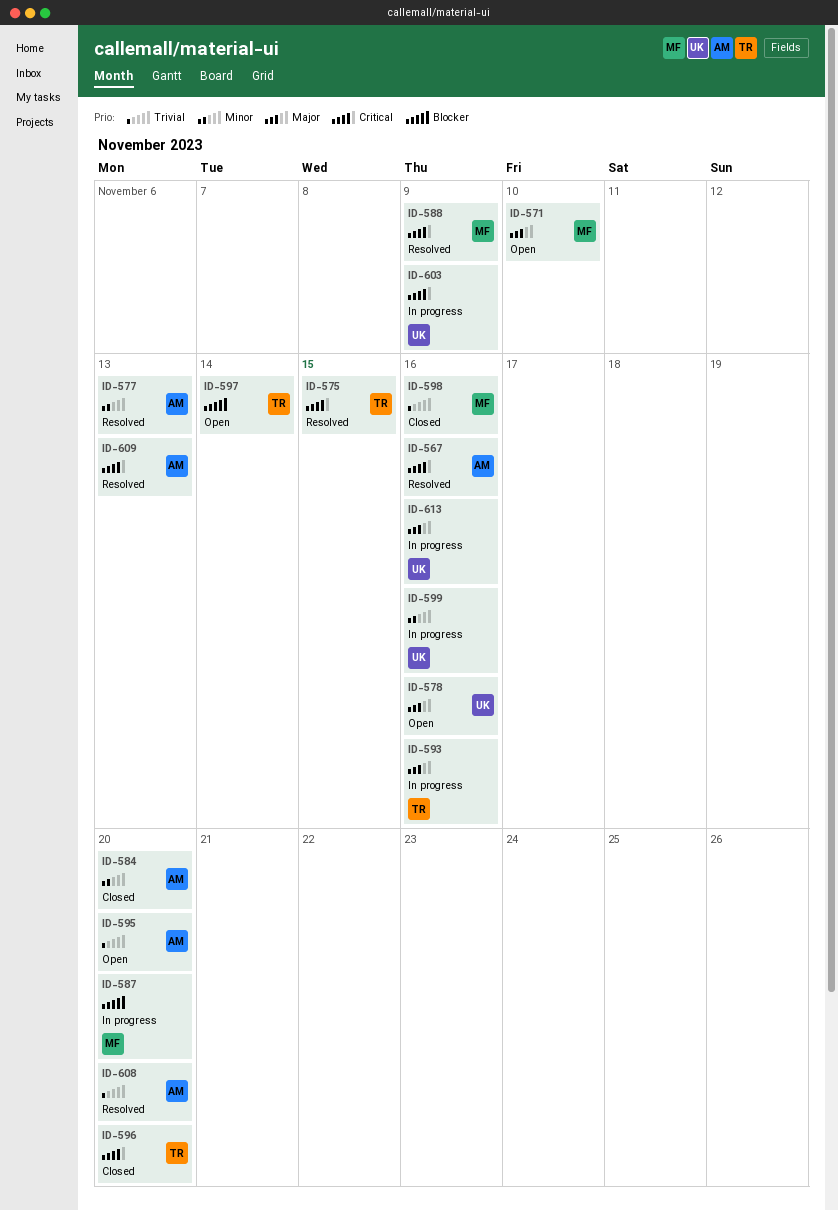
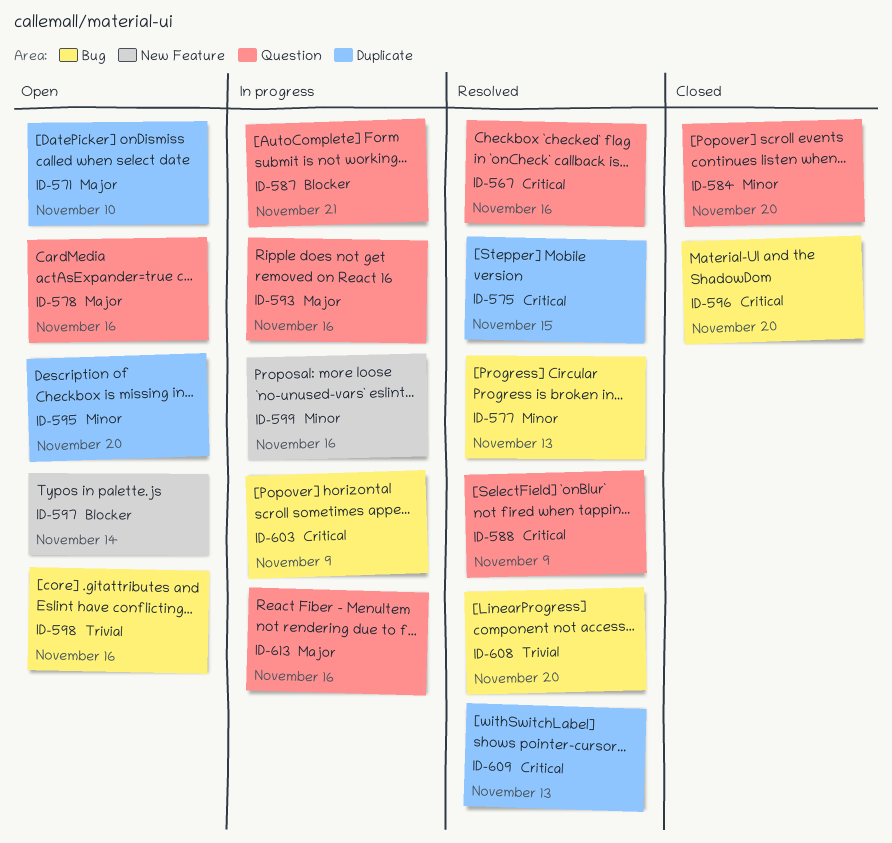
ID-587, due: Nov 20 -> Nov 21
ID-595, priority: Trivial -> Minor
ID-598, status: Closed -> Open

